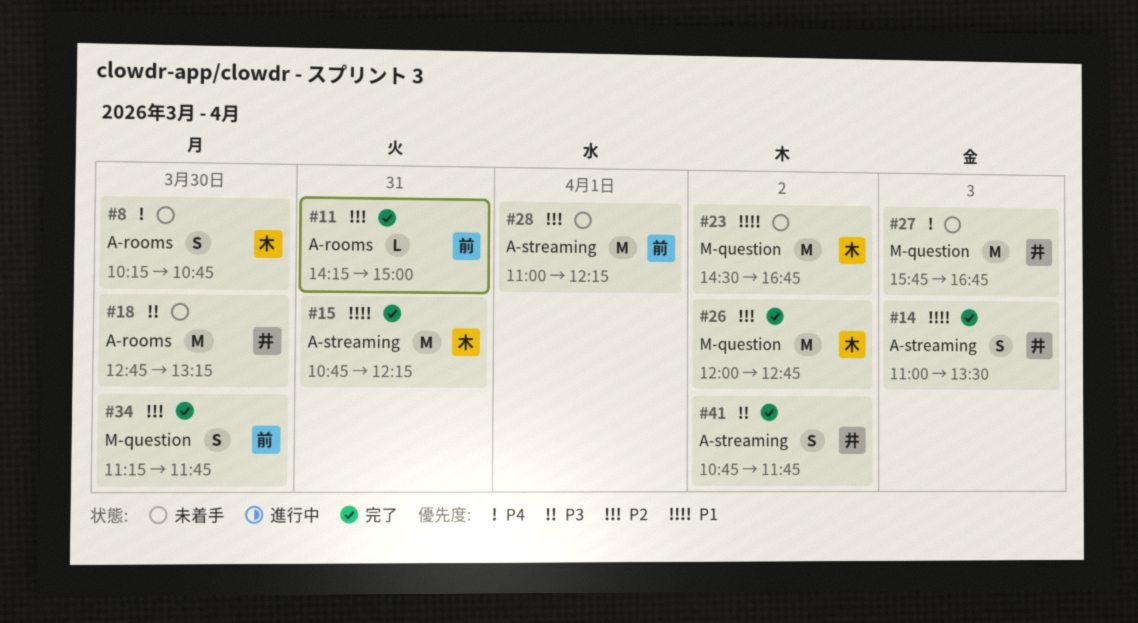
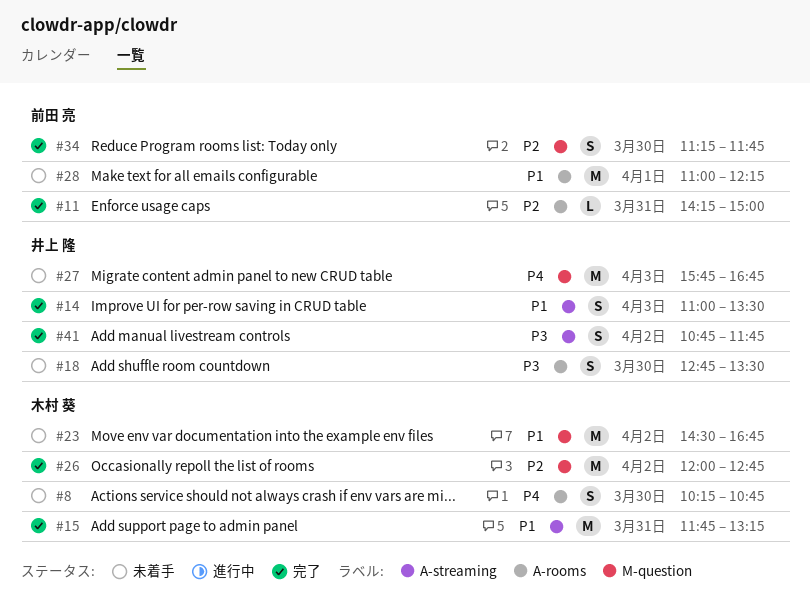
#15, begins: 10:45 -> 11:45
#15, ends: 12:15 -> 13:15
#18, estimate: M -> S
#18, ends: 13:15 -> 13:30
#28, priority: P2 -> P1
#28, label: A-streaming -> A-rooms

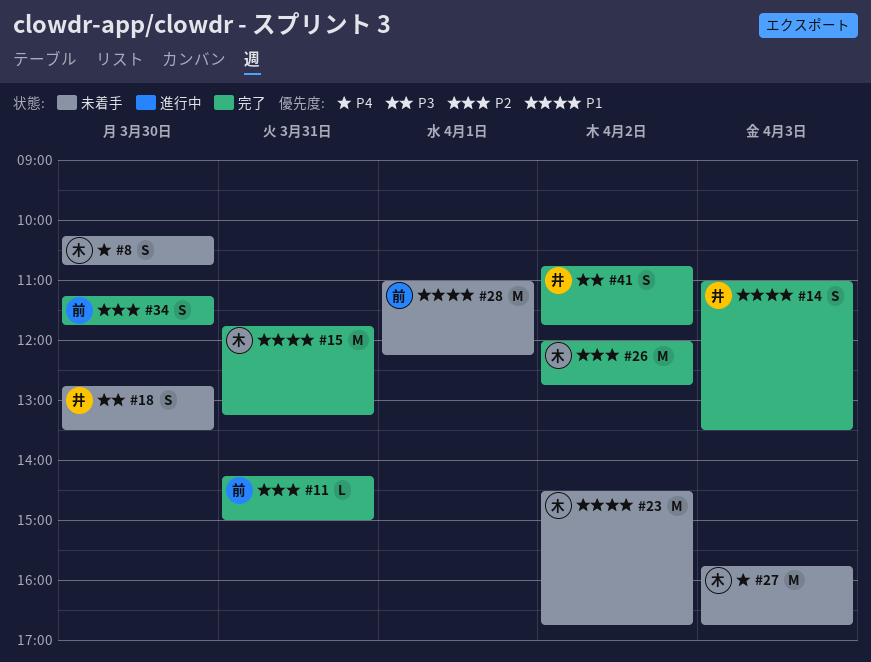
#27, owner: 井上 隆 -> 木村 葵

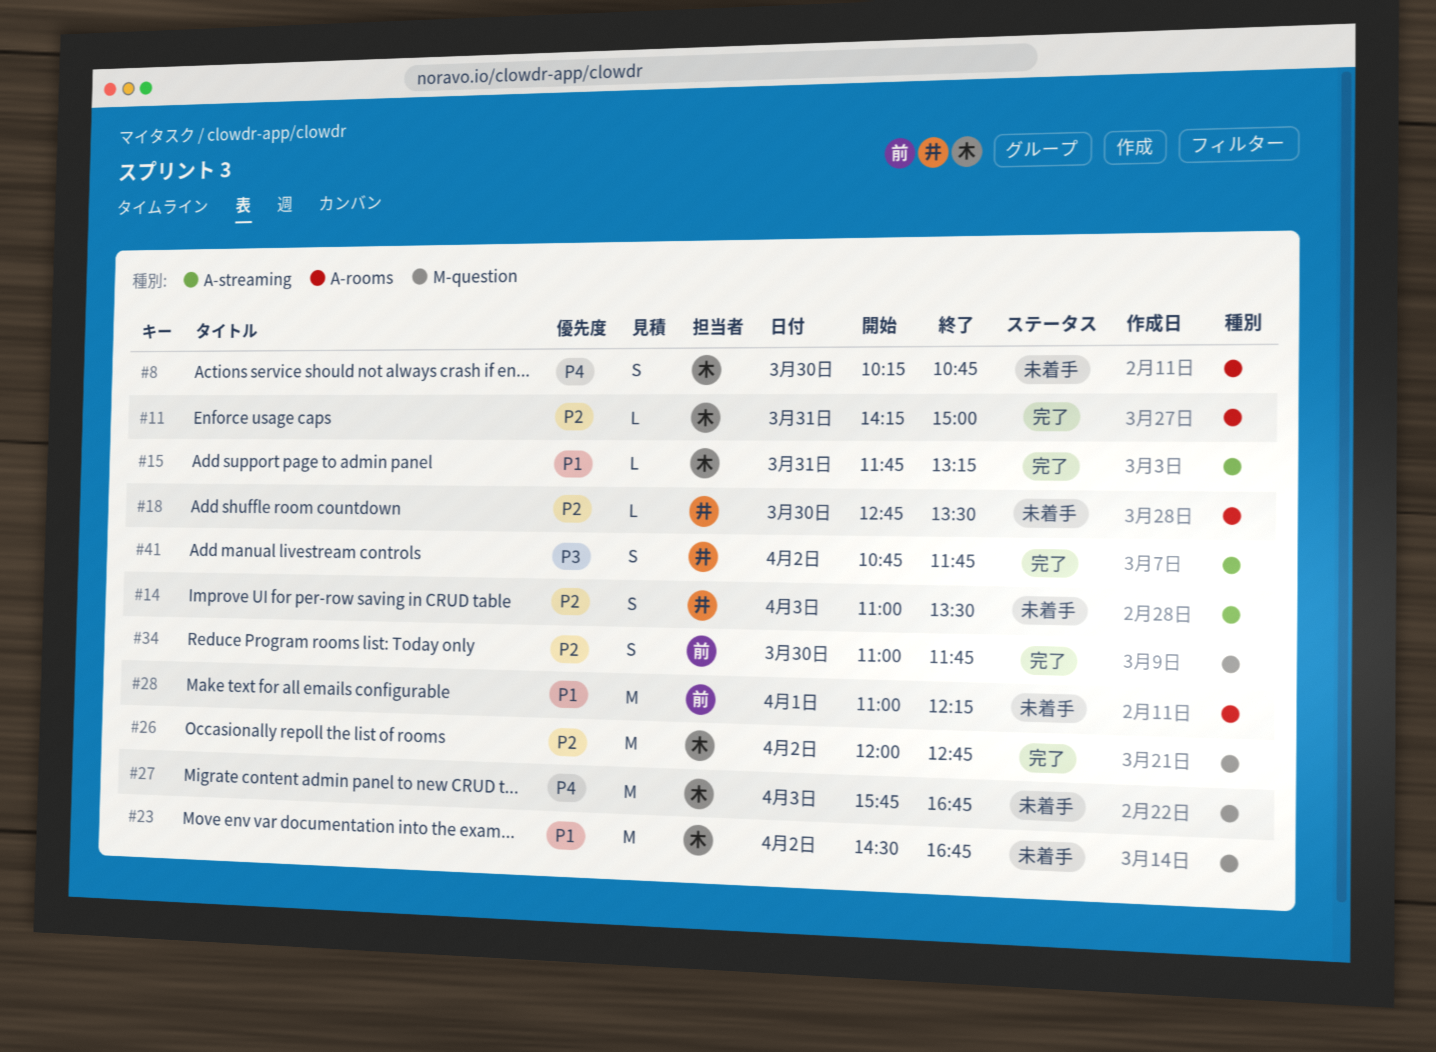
#11, owner: 前 -> 木
#14, status: 完了 -> 未着手
#14, priority: P1 -> P2
#15, estimate: M -> L
#18, priority: P3 -> P2
#18, estimate: S -> L
#34, begins: 11:15 -> 11:00

